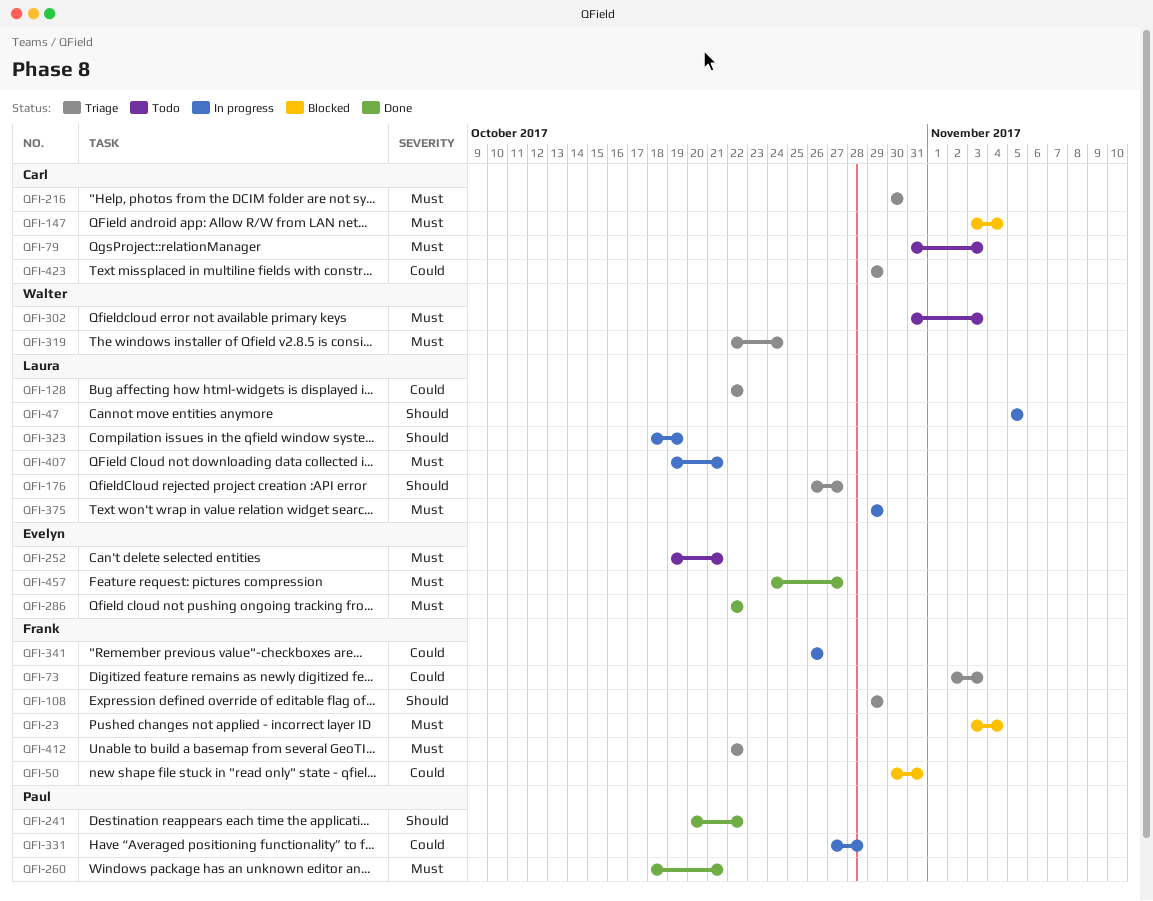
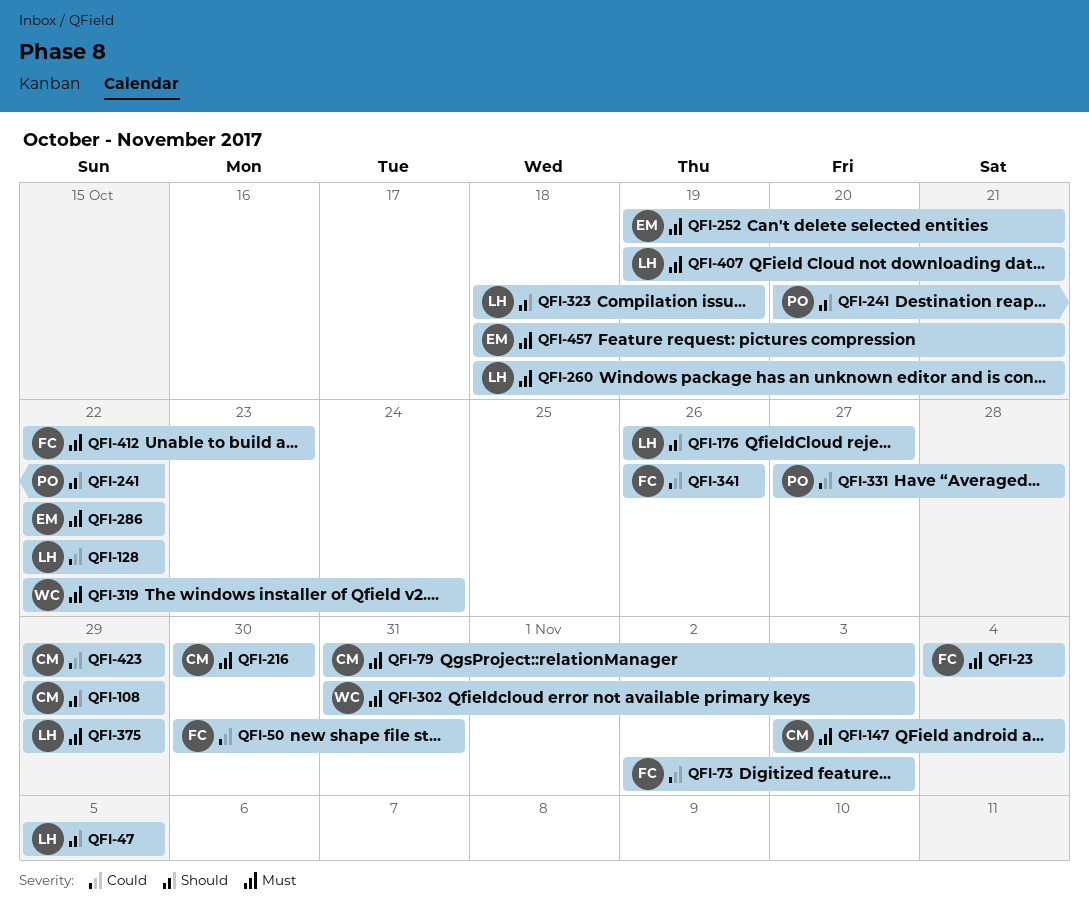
QFI-23, start: Nov 3 -> Nov 4
QFI-108, owner: Frank -> Carl
QFI-260, owner: Paul -> Laura
QFI-412, due: Oct 22 -> Oct 23
QFI-457, start: Oct 24 -> Oct 18
QFI-457, due: Oct 27 -> Oct 21

